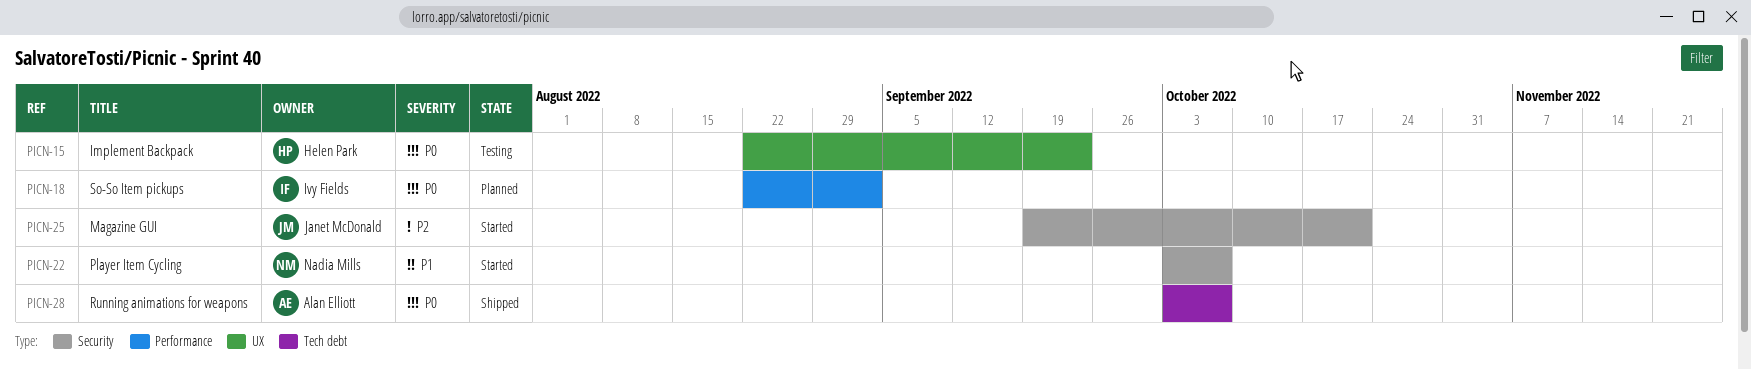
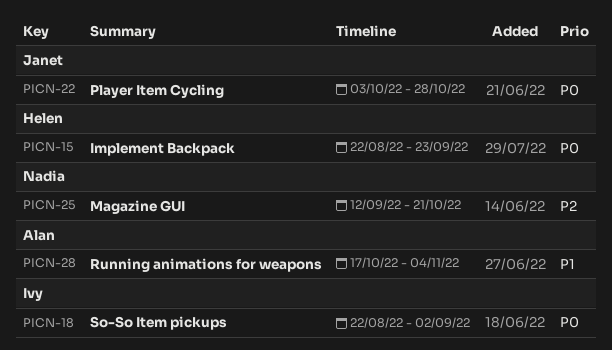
PICN-22, owner: Nadia Mills -> Janet McDonald
PICN-22, priority: P1 -> P0
PICN-22, due: Oct 7 -> Oct 28
PICN-25, owner: Janet McDonald -> Nadia Mills
PICN-25, start: Sep 19 -> Sep 12
PICN-28, priority: P0 -> P1
PICN-28, start: Oct 3 -> Oct 17
PICN-28, due: Oct 7 -> Nov 4

